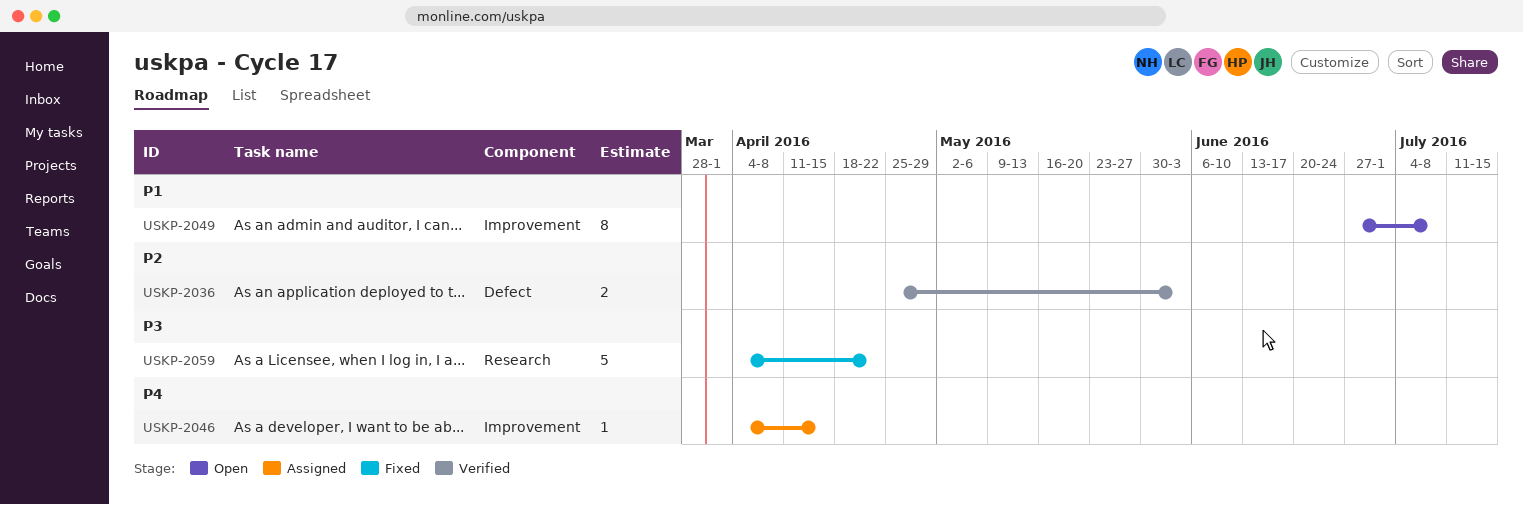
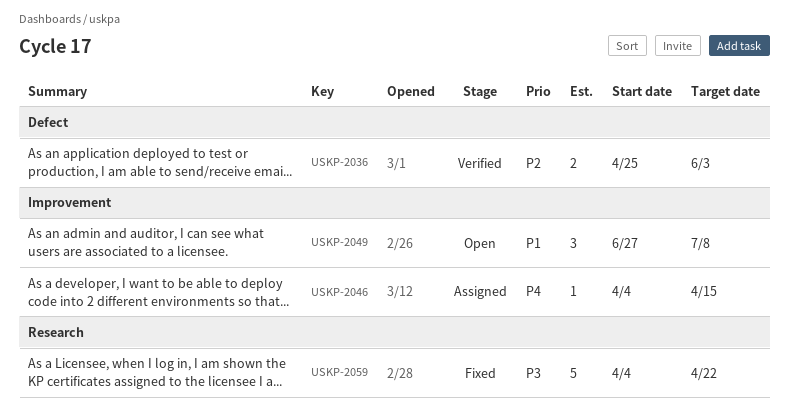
USKP-2049, estimate: 8 -> 3

